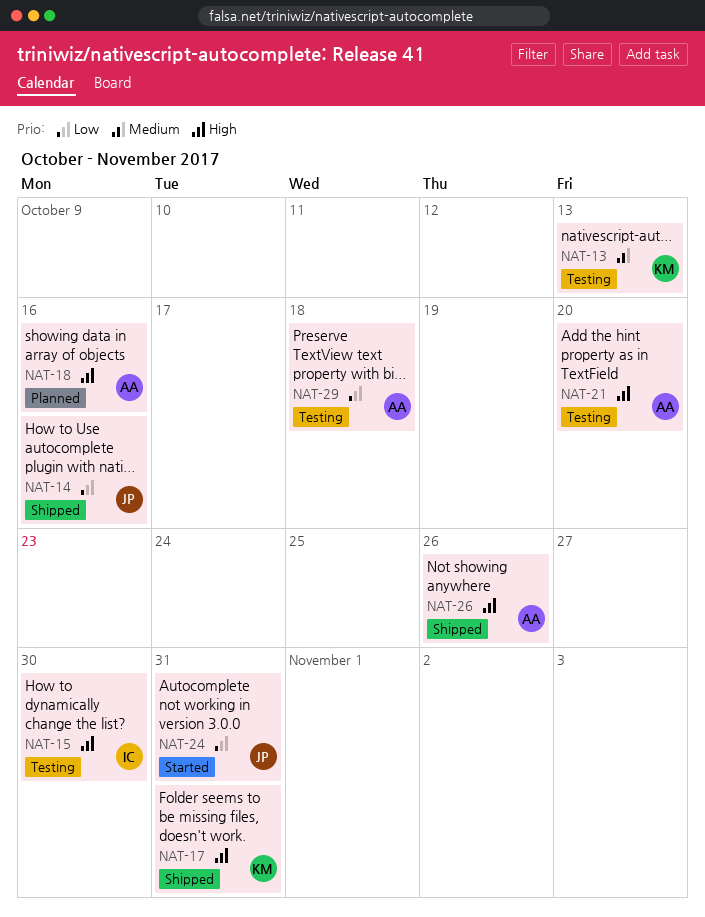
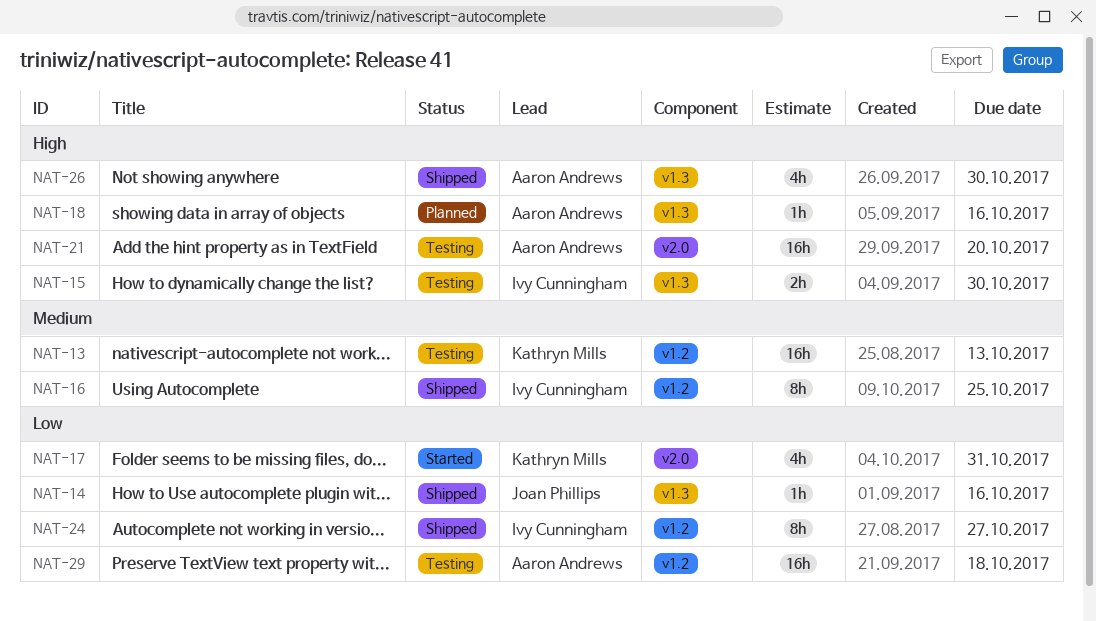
NAT-16: none -> present
NAT-17, status: Shipped -> Started
NAT-17, priority: High -> Low
NAT-24, status: Started -> Shipped
NAT-24, owner: Joan Phillips -> Ivy Cunningham
NAT-24, due: Oct 31 -> Oct 27
NAT-26, due: Oct 26 -> Oct 30

